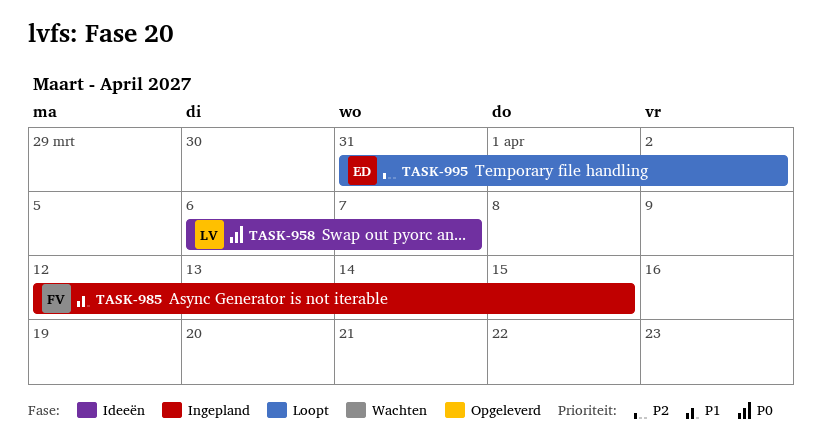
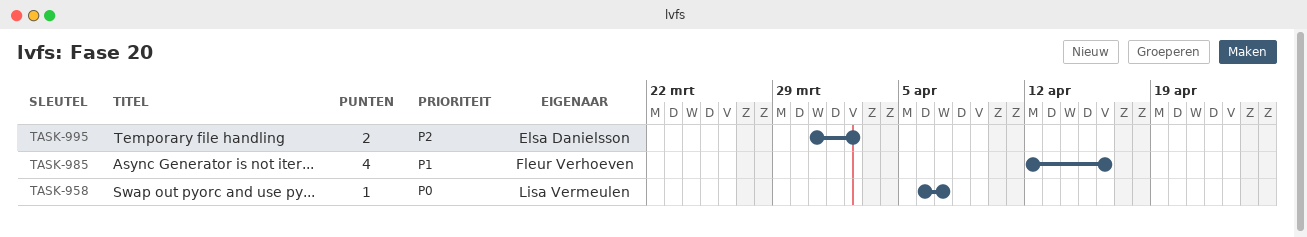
TASK-985, due: Apr 15 -> Apr 16

